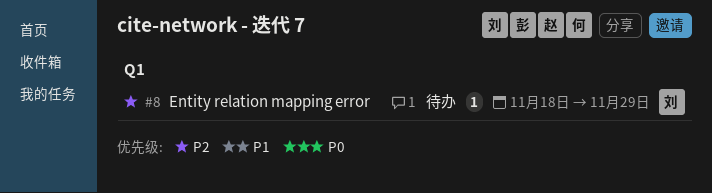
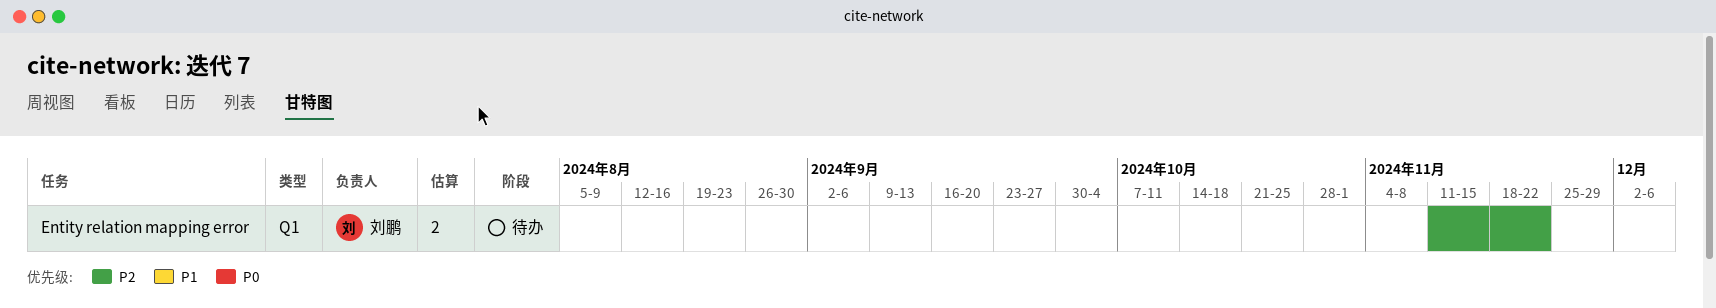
Entity relation mapping error, estimate: 1 -> 2
Entity relation mapping error, start: Nov 18 -> Nov 11
Entity relation mapping error, due: Nov 29 -> Nov 22

